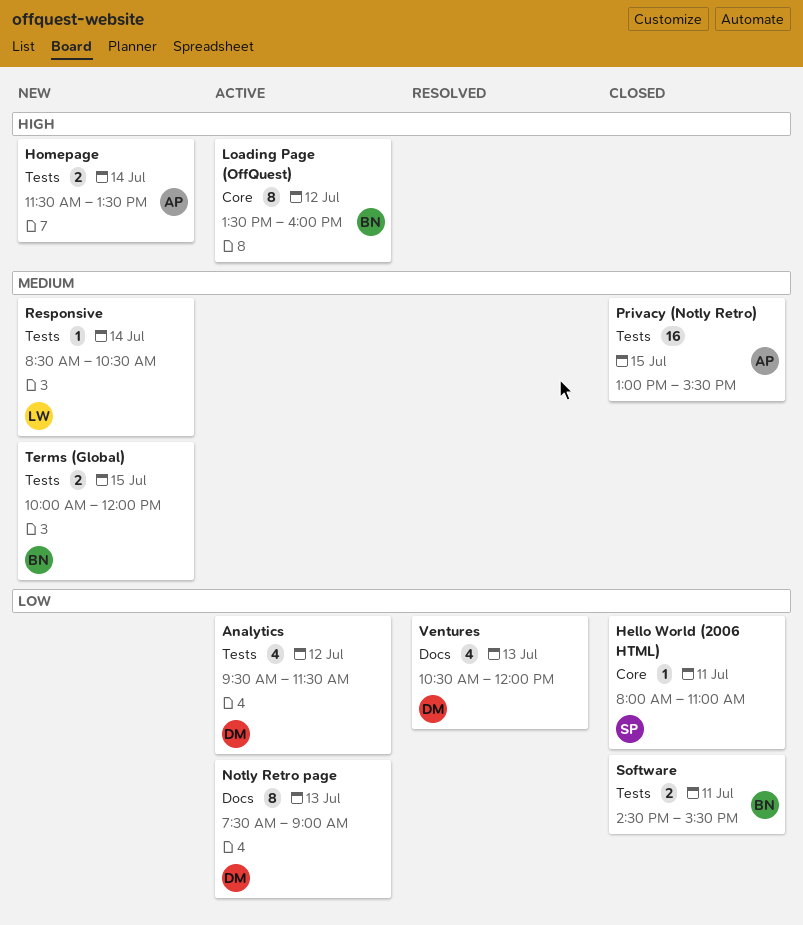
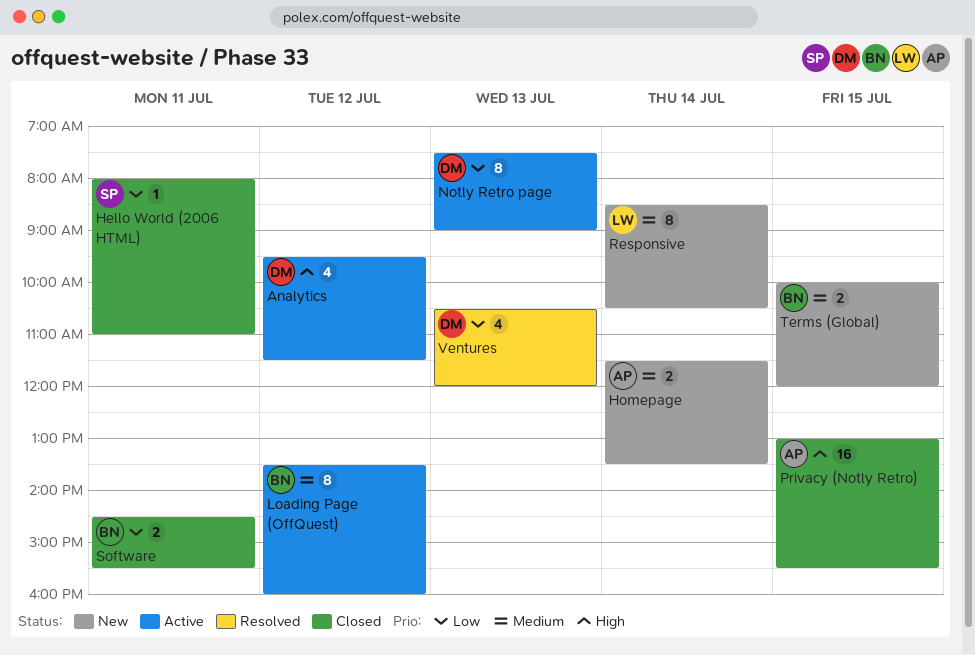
Analytics, priority: Low -> High
Homepage, priority: High -> Medium
Loading Page (OffQuest), priority: High -> Medium
Privacy (Notly Retro), priority: Medium -> High
Responsive, estimate: 1 -> 8

